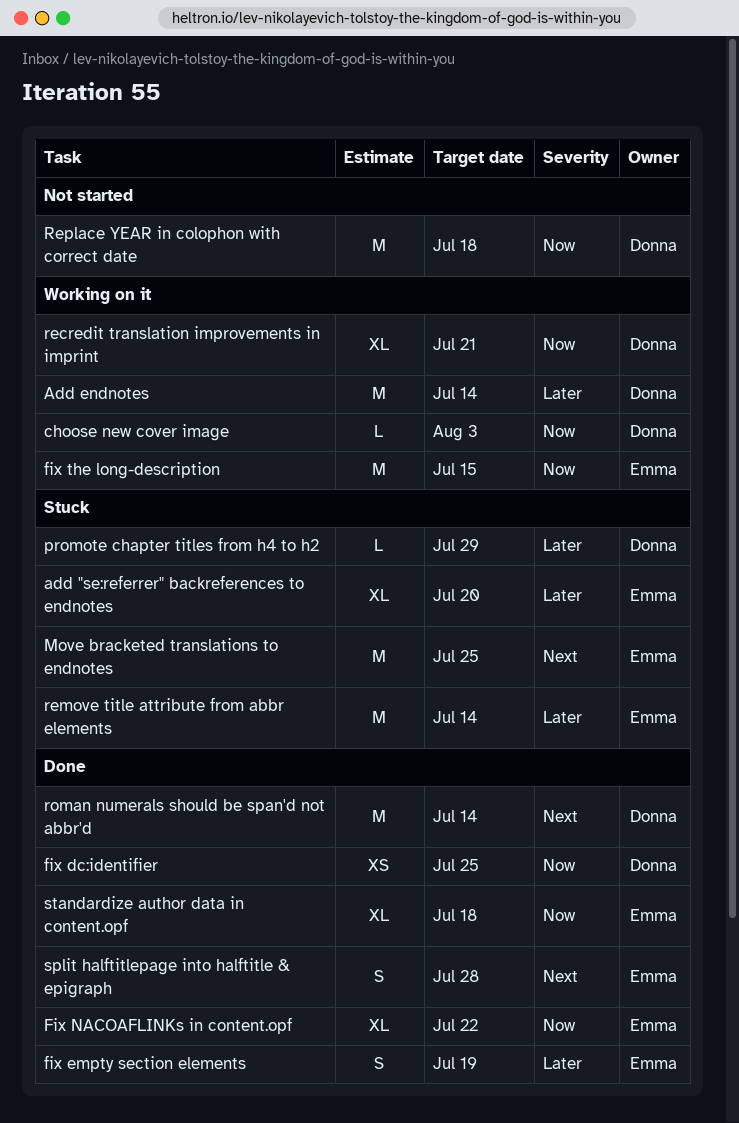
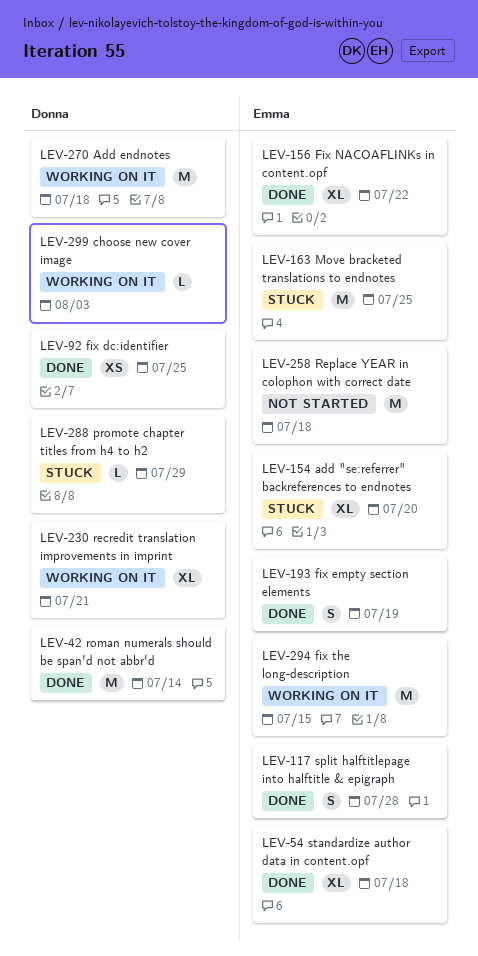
Add endnotes, due: Jul 14 -> Jul 18
remove title attribute from abbr elements: present -> none
Replace YEAR in colophon with correct date, owner: Donna -> Emma

